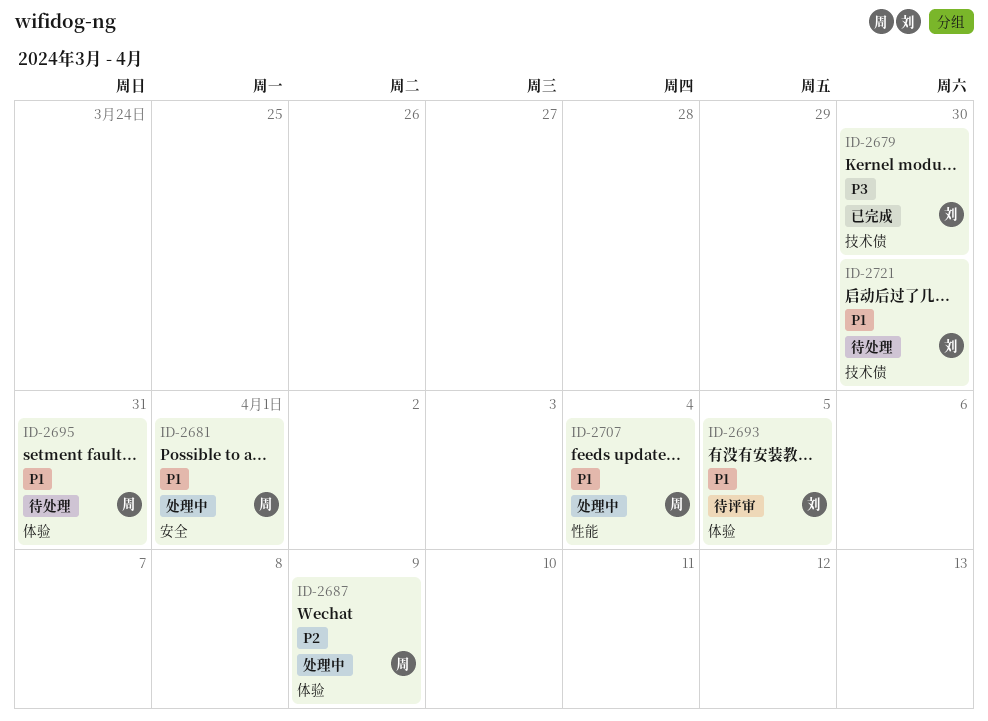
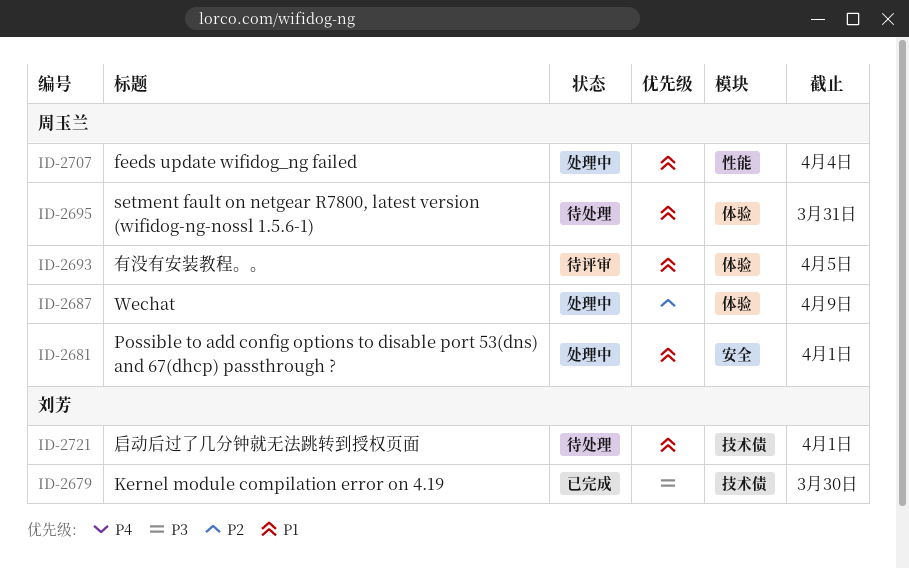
ID-2693, owner: 刘芳 -> 周玉兰
ID-2721, due: Mar 30 -> Apr 1

